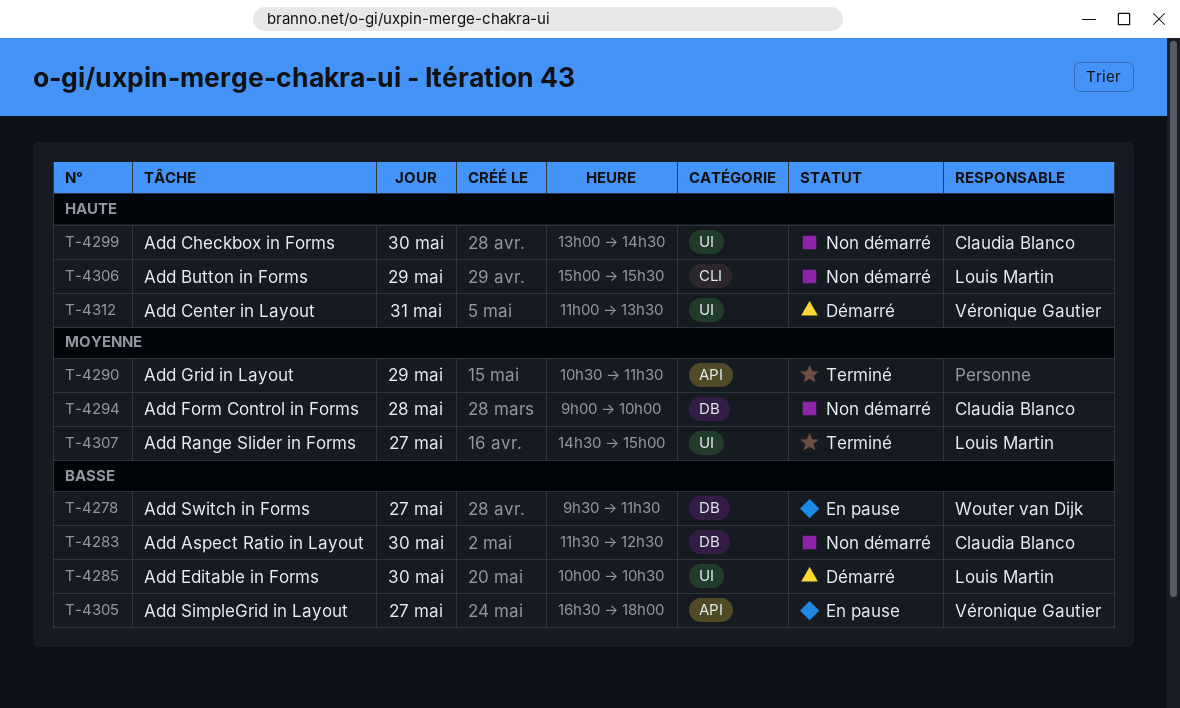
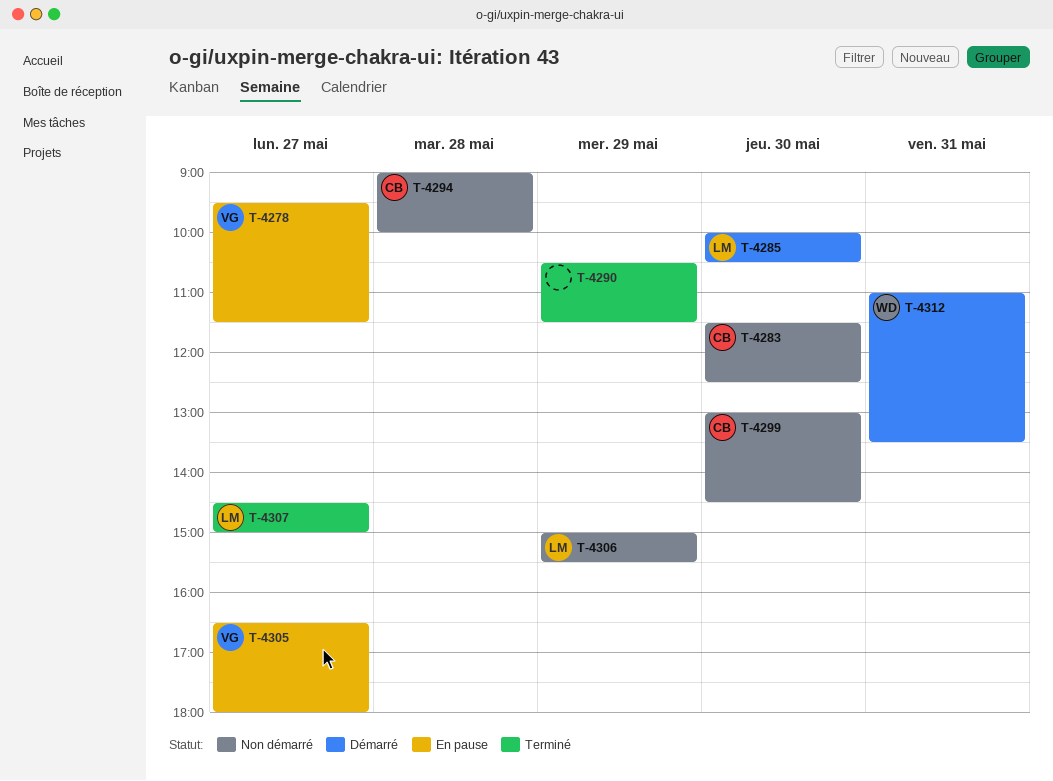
T-4278, owner: Wouter van Dijk -> Véronique Gautier
T-4312, owner: Véronique Gautier -> Wouter van Dijk

